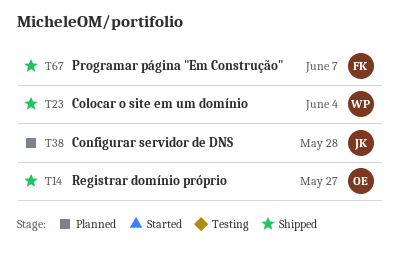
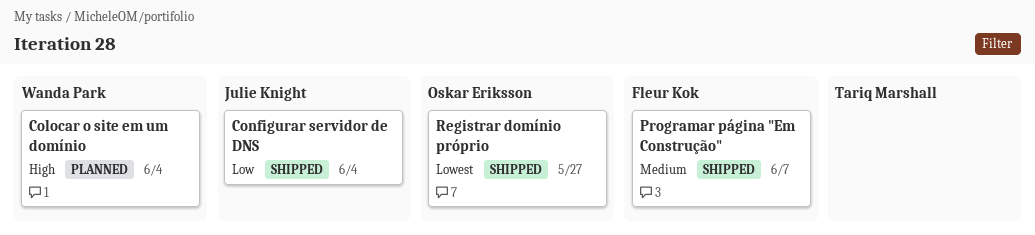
Colocar o site em um domínio, status: Shipped -> Planned
Configurar servidor de DNS, status: Planned -> Shipped
Configurar servidor de DNS, due: May 28 -> Jun 4

